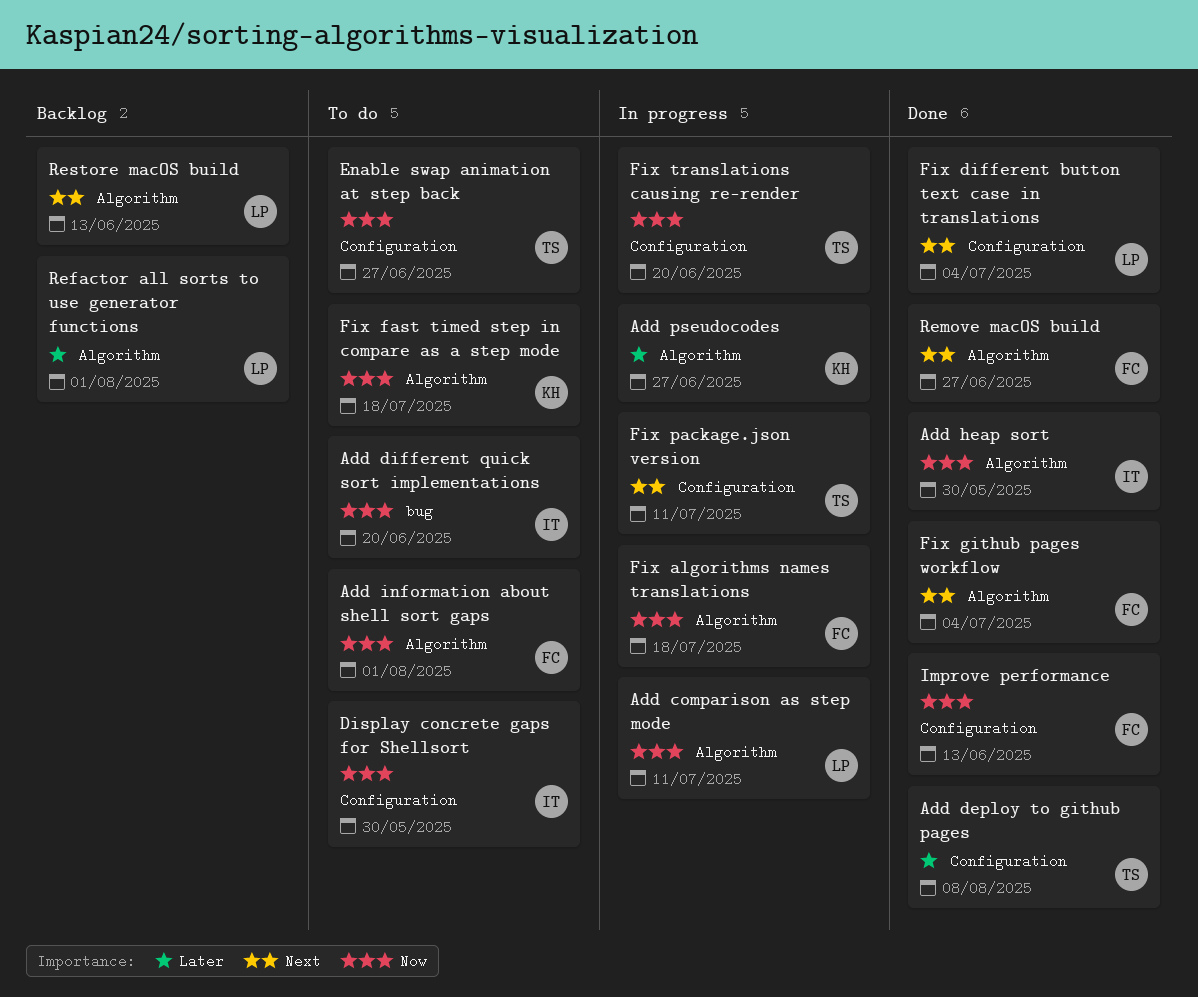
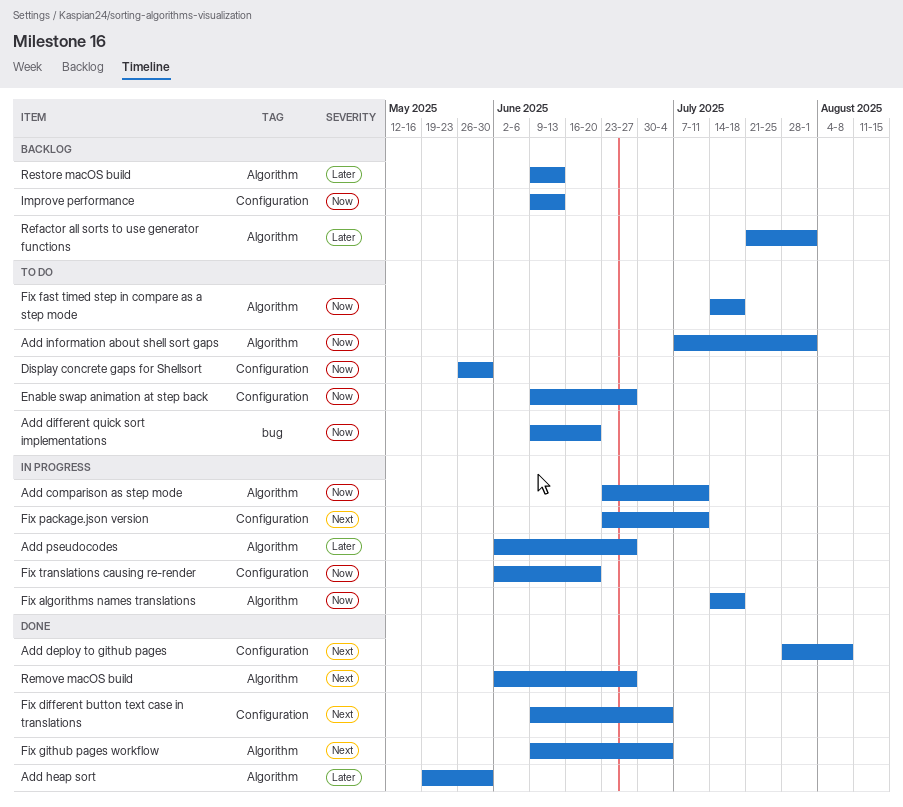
Add deploy to github pages, priority: Later -> Next
Add heap sort, priority: Now -> Later
Improve performance, status: Done -> Backlog
Restore macOS build, priority: Next -> Later

